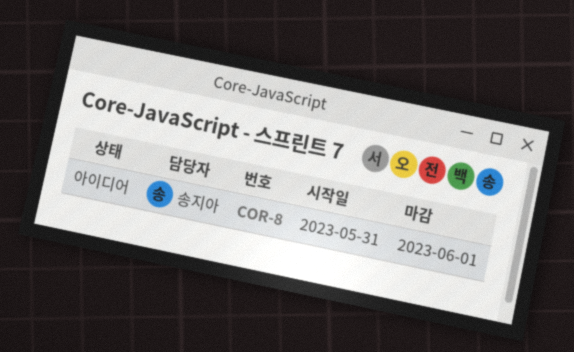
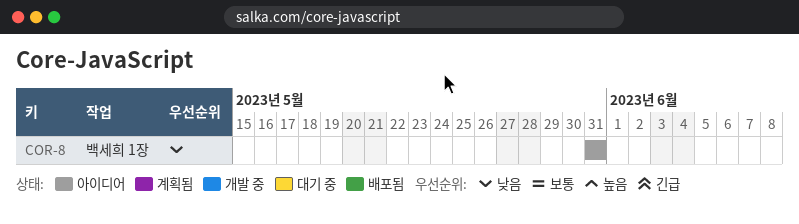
COR-8, due: Jun 1 -> May 31

